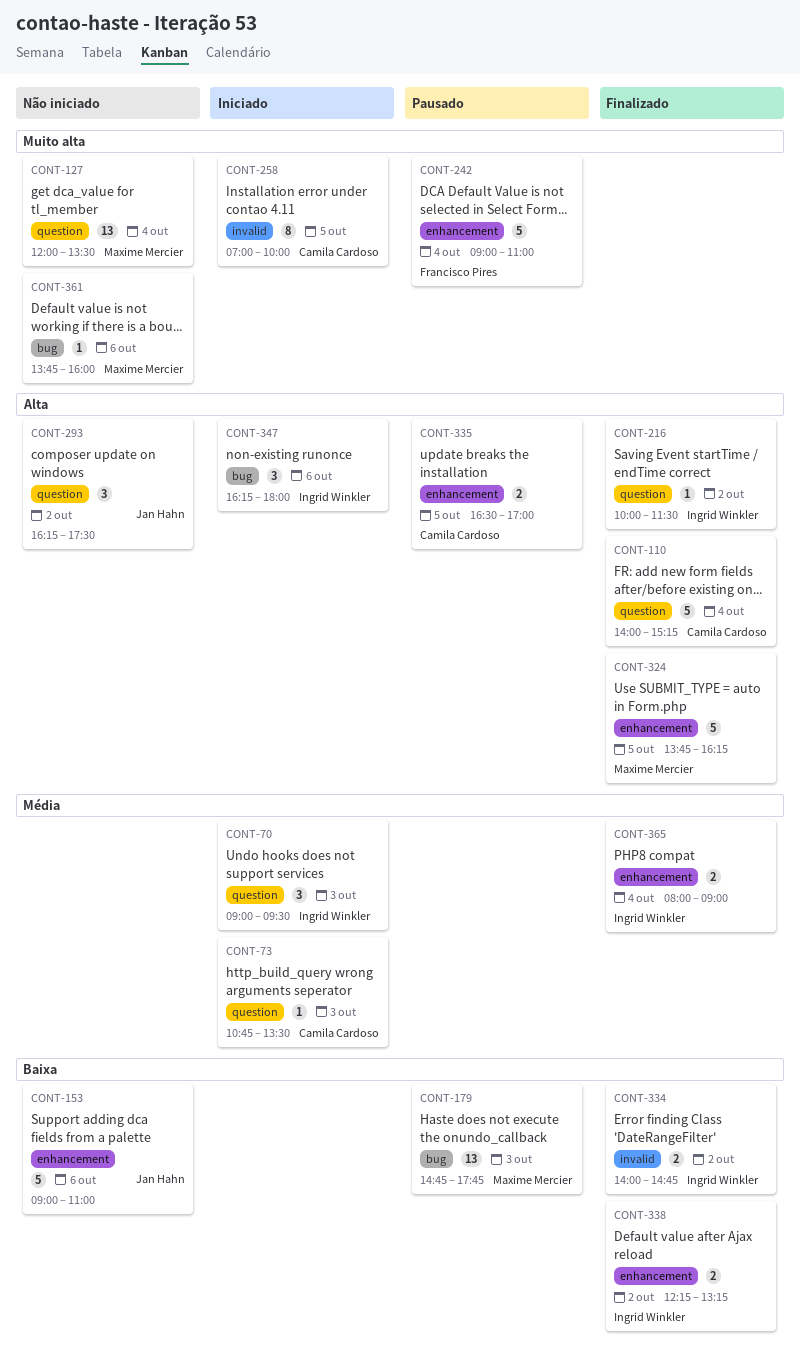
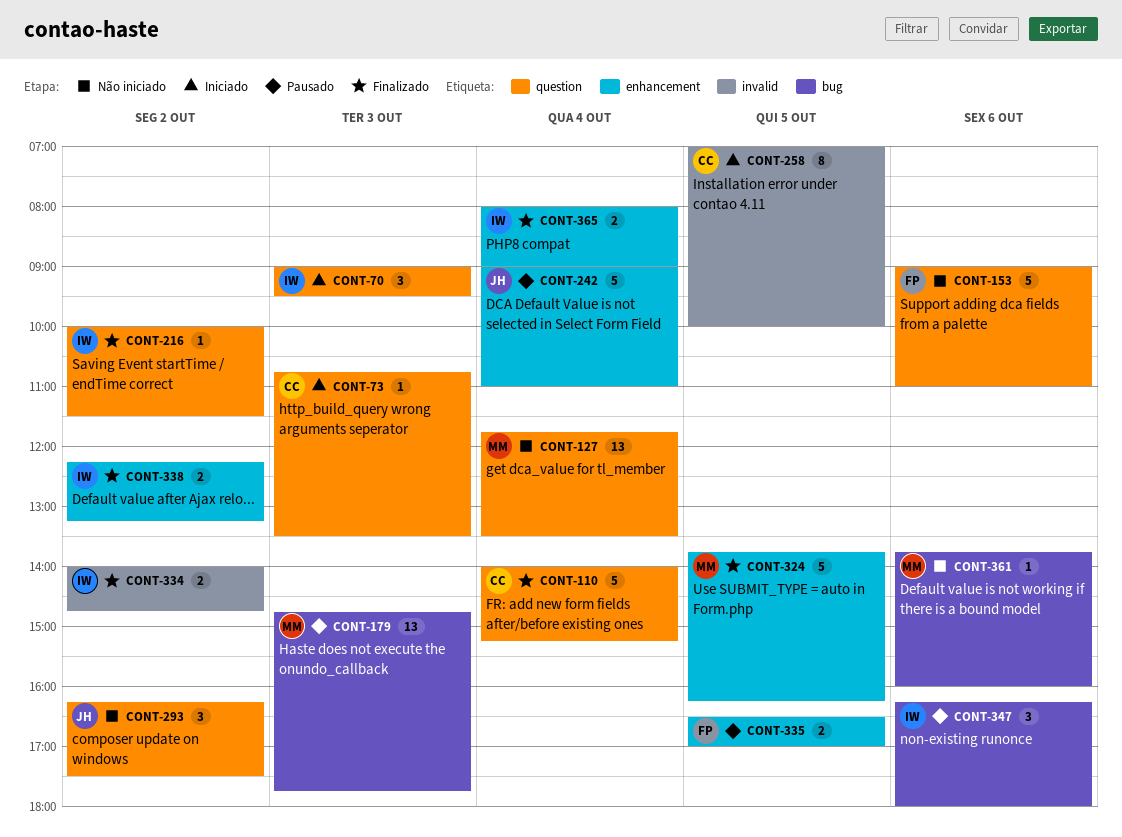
CONT-127, begins: 12:00 -> 11:45
CONT-153, owner: Jan Hahn -> Francisco Pires
CONT-153, label: enhancement -> question
CONT-242, owner: Francisco Pires -> Jan Hahn
CONT-335, owner: Camila Cardoso -> Francisco Pires
CONT-347, status: Iniciado -> Pausado

